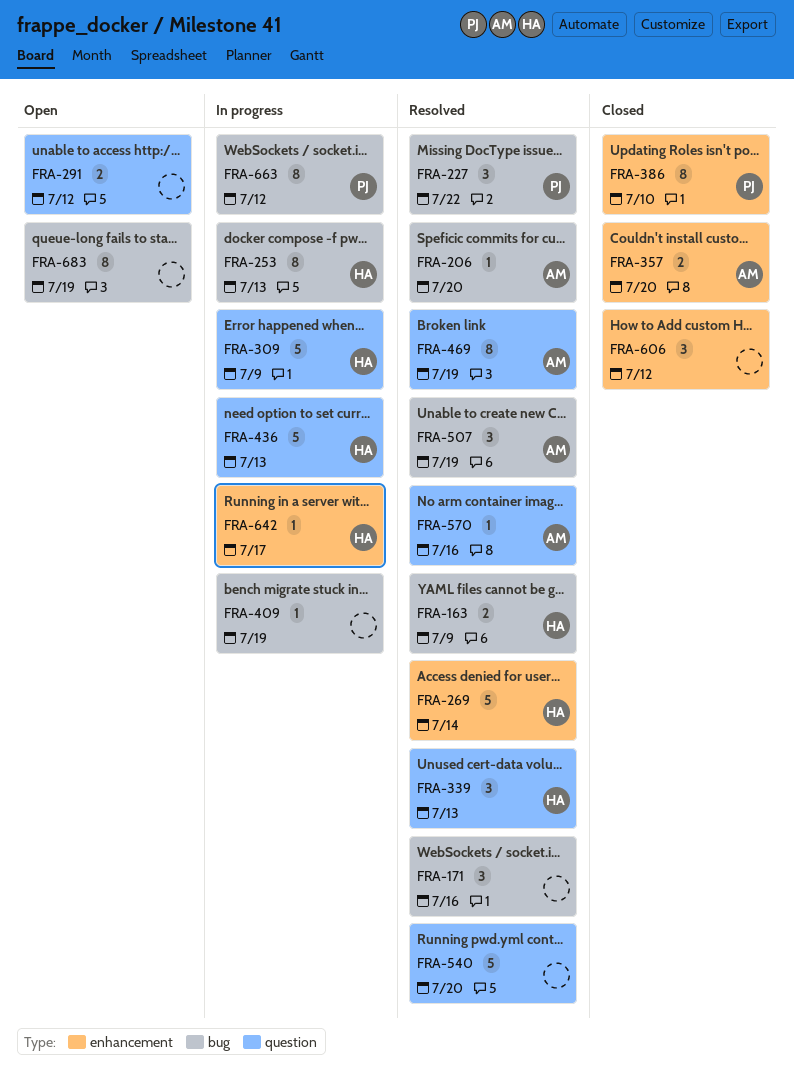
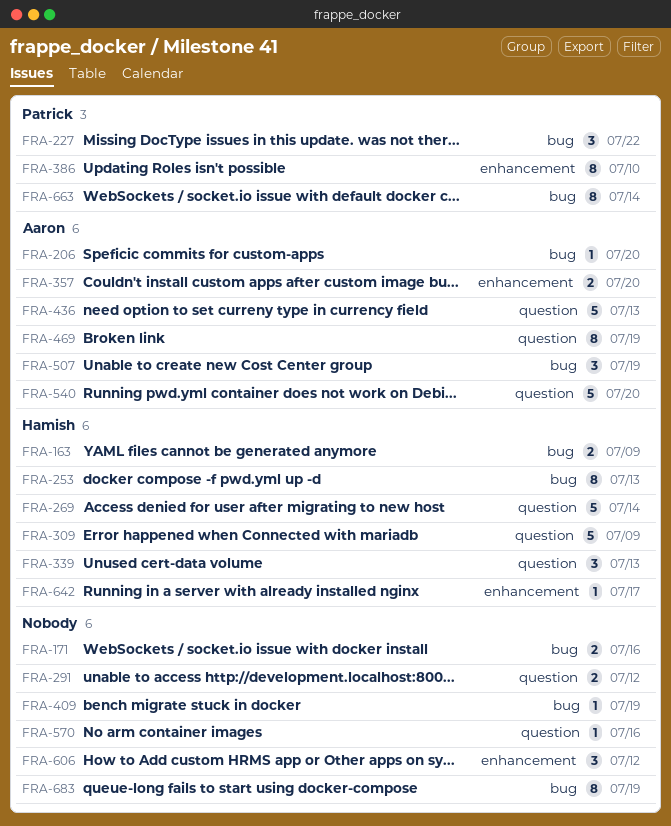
FRA-171, estimate: 3 -> 2
FRA-269, label: enhancement -> question
FRA-436, owner: Hamish -> Aaron
FRA-540, owner: none -> Aaron
FRA-570, owner: Aaron -> none
FRA-663, due: Jul 12 -> Jul 14

